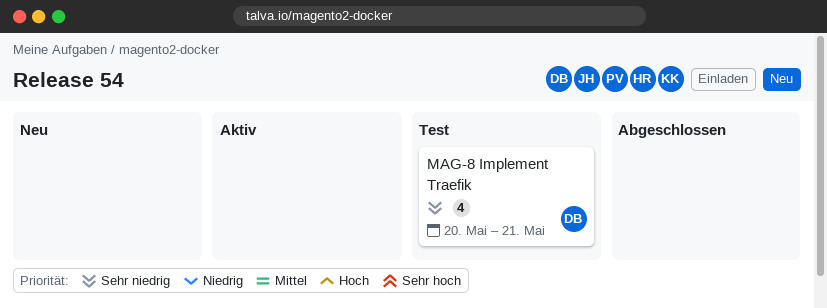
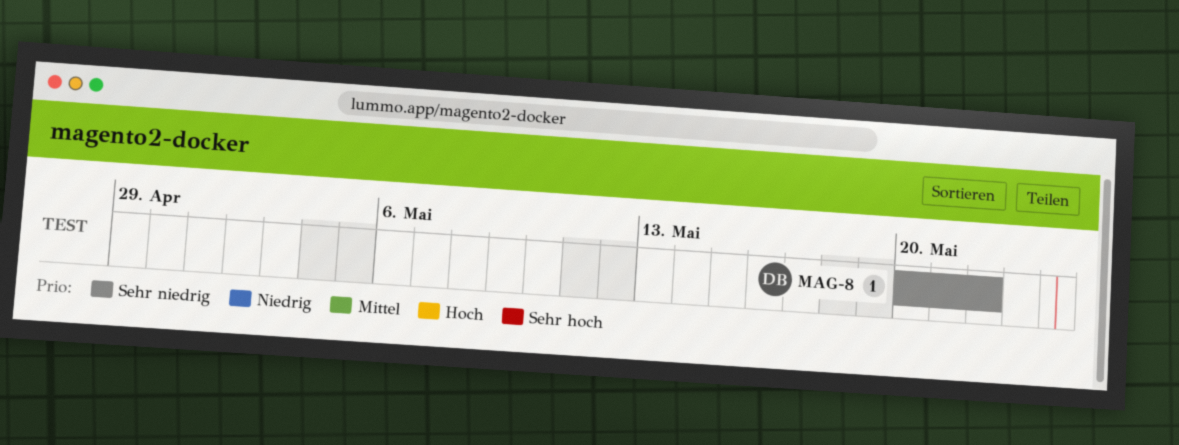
MAG-8, estimate: 4 -> 1
MAG-8, due: May 21 -> May 22

